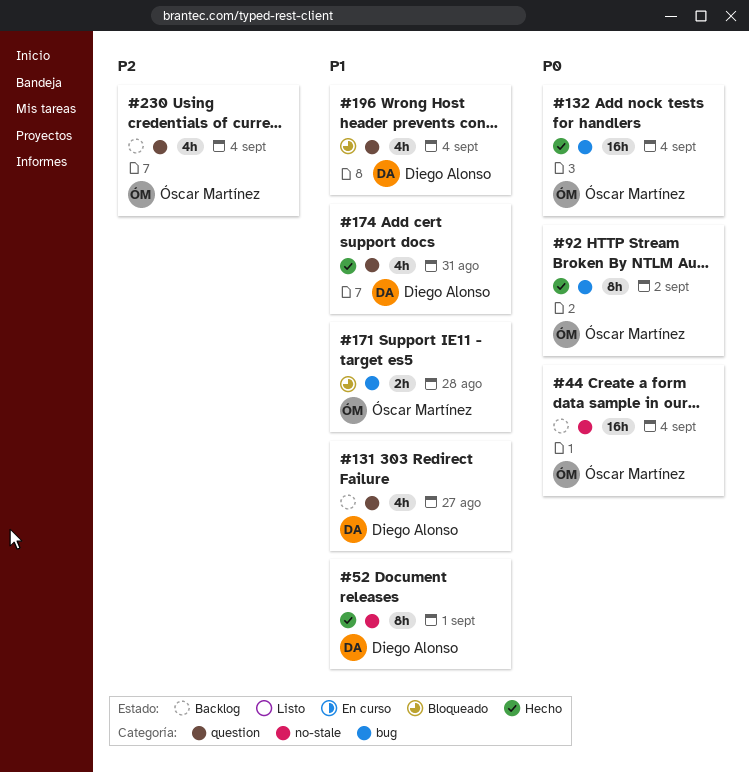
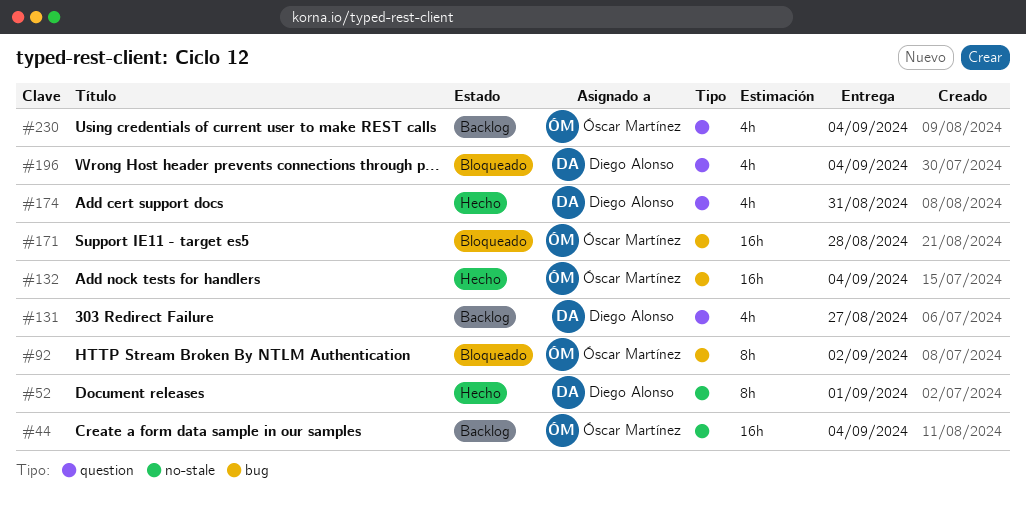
#92, status: Hecho -> Bloqueado
#171, estimate: 2h -> 16h

